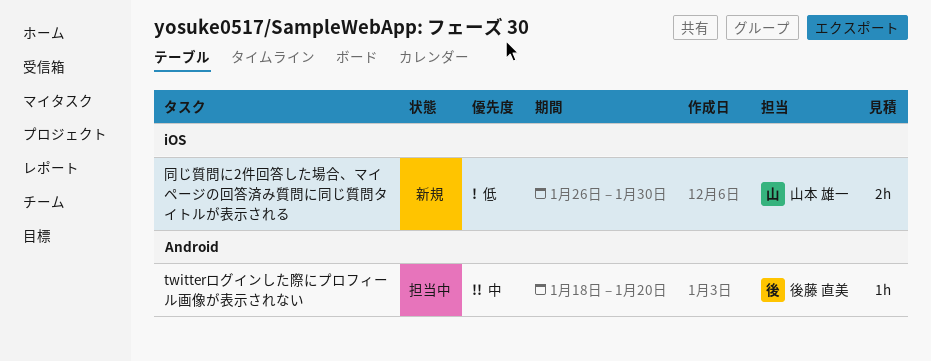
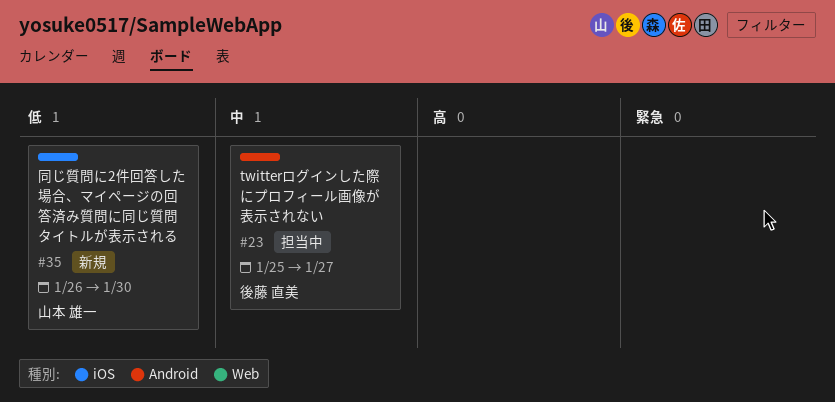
twitterログインした際にプロフィール画像が表示されない, start: Jan 18 -> Jan 25
twitterログインした際にプロフィール画像が表示されない, due: Jan 20 -> Jan 27

